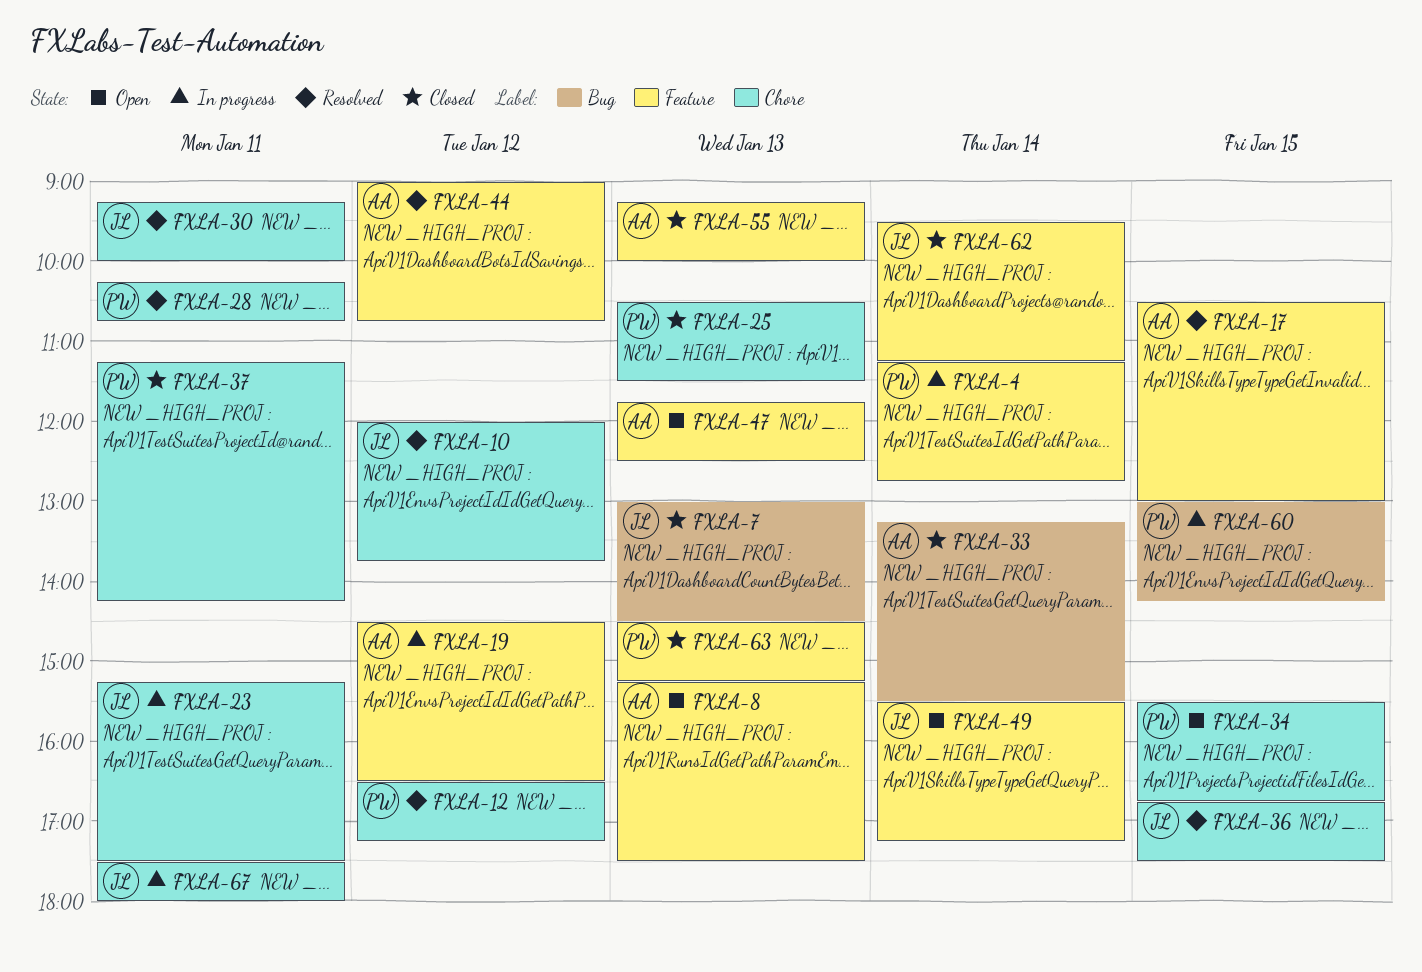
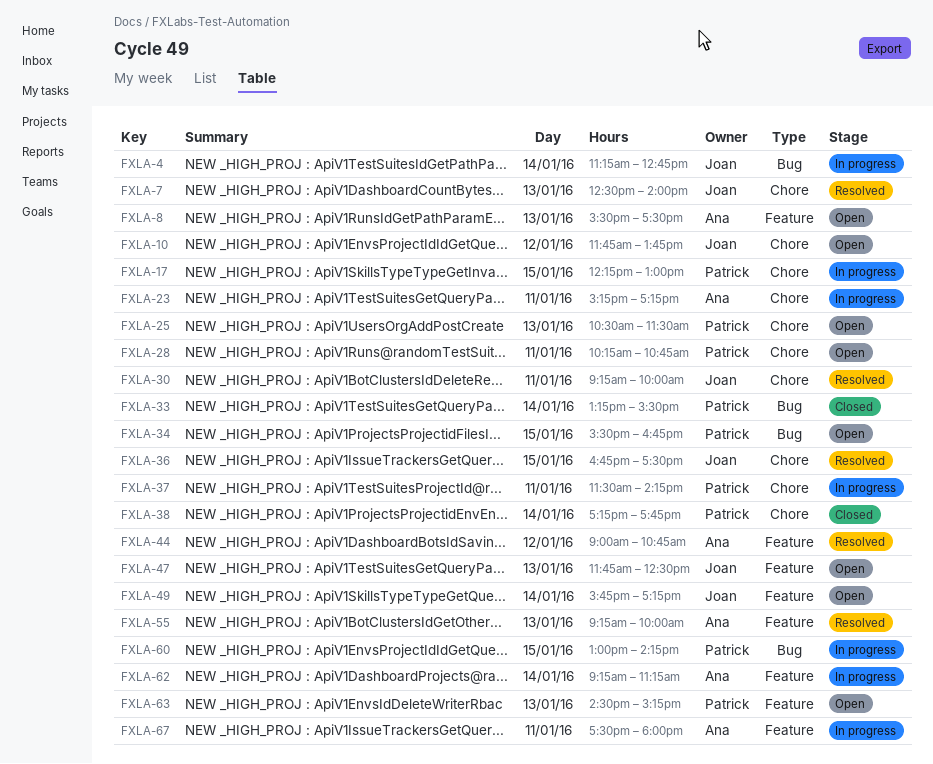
FXLA-4, owner: Patrick -> Joan
FXLA-4, label: Feature -> Bug
FXLA-7, status: Closed -> Resolved
FXLA-7, label: Bug -> Chore
FXLA-7, begins: 13:00 -> 12:30
FXLA-7, ends: 14:30 -> 14:00
FXLA-8, begins: 15:15 -> 15:30
FXLA-10, status: Resolved -> Open
FXLA-10, begins: 12:00 -> 11:45
FXLA-12: present -> none
FXLA-17, status: Resolved -> In progress
FXLA-17, owner: Ana -> Patrick
FXLA-17, label: Feature -> Chore
FXLA-17, begins: 10:30 -> 12:15
FXLA-19: present -> none
FXLA-23, owner: Joan -> Ana
FXLA-23, ends: 17:30 -> 17:15
FXLA-25, status: Closed -> Open
FXLA-28, status: Resolved -> Open
FXLA-33, owner: Ana -> Patrick
FXLA-34, label: Chore -> Bug
FXLA-37, status: Closed -> In progress
FXLA-37, begins: 11:15 -> 11:30
FXLA-38: none -> present
FXLA-47, owner: Ana -> Joan
FXLA-49, begins: 15:30 -> 15:45
FXLA-55, status: Closed -> Resolved
FXLA-62, status: Closed -> In progress
FXLA-62, owner: Joan -> Ana
FXLA-62, begins: 09:30 -> 09:15
FXLA-63, status: Closed -> Open
FXLA-67, owner: Joan -> Ana
FXLA-67, label: Chore -> Feature

